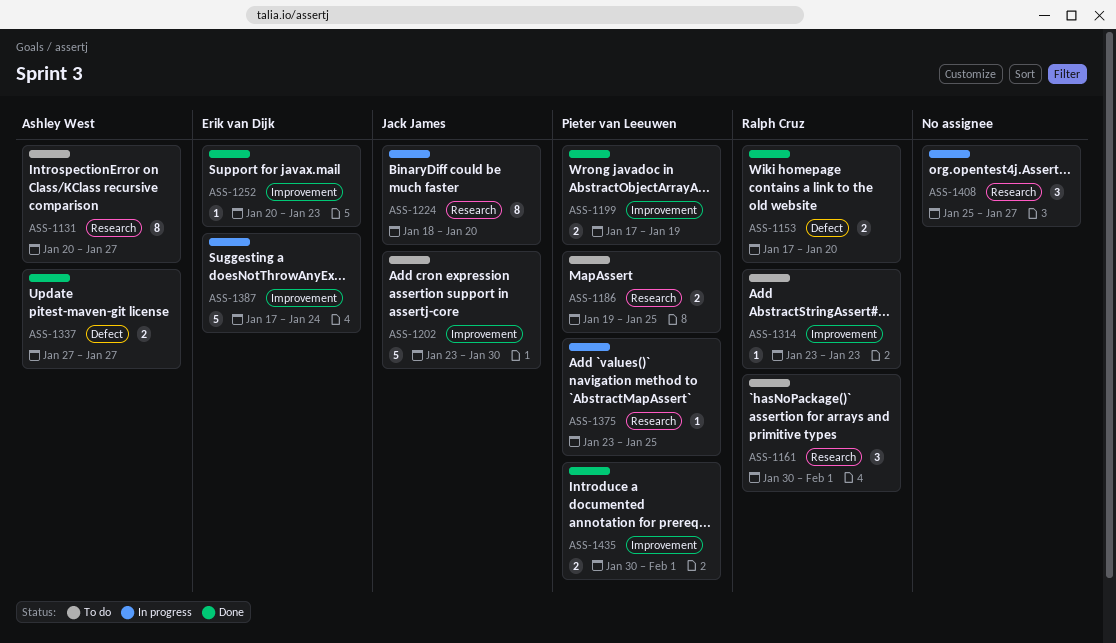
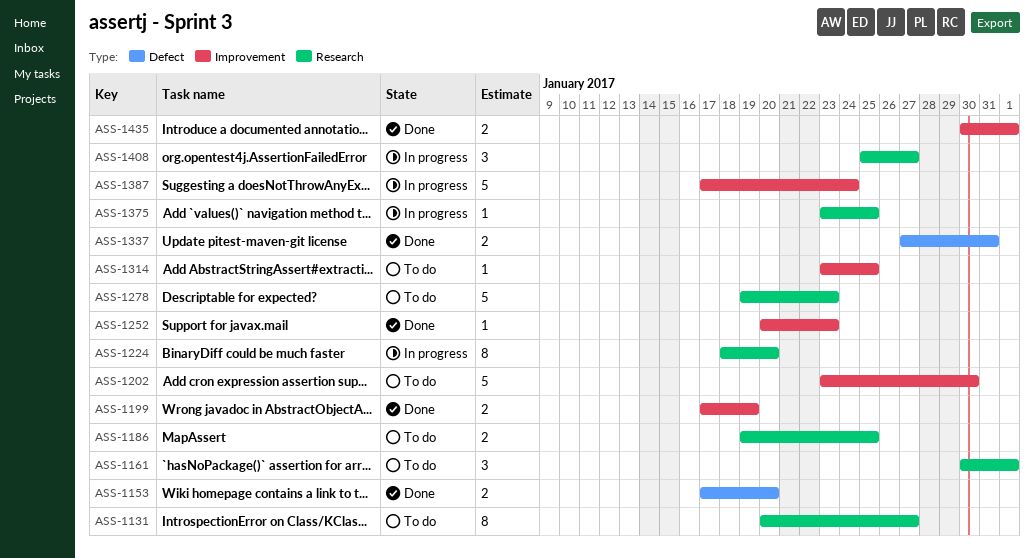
ASS-1278: none -> present
ASS-1314, due: Jan 23 -> Jan 25
ASS-1337, due: Jan 27 -> Jan 31

